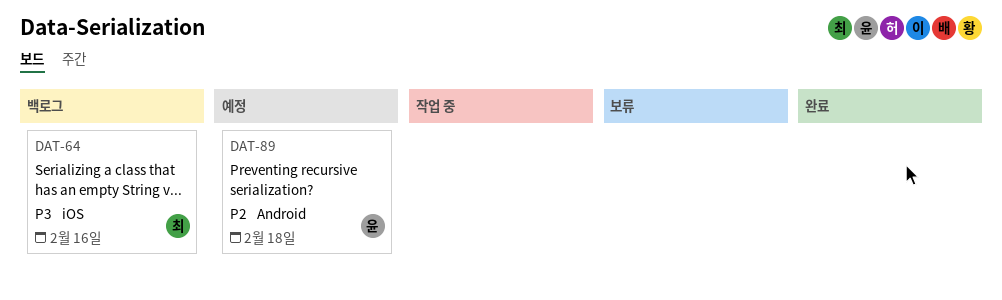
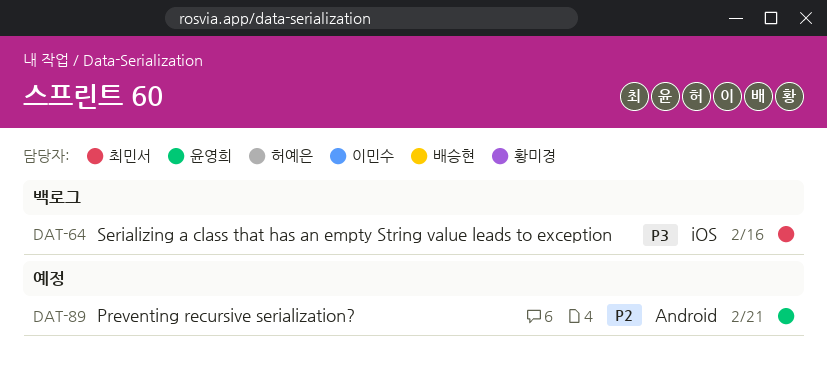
DAT-89, due: Feb 18 -> Feb 21

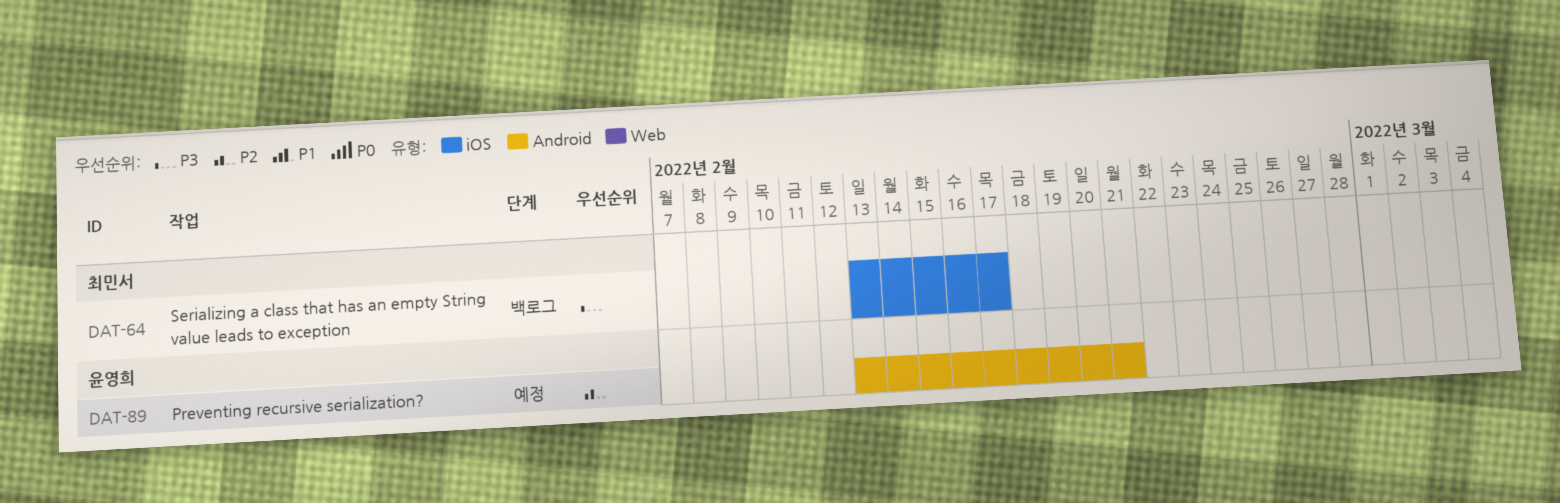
DAT-64, due: Feb 16 -> Feb 17

